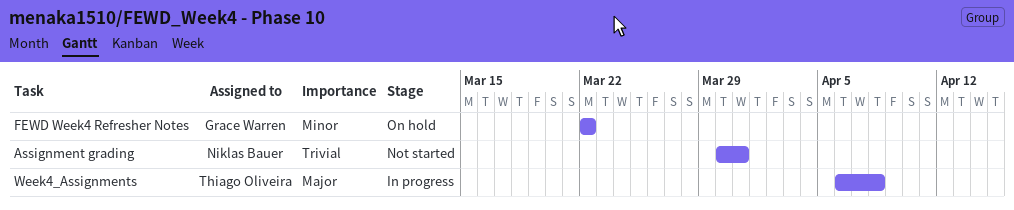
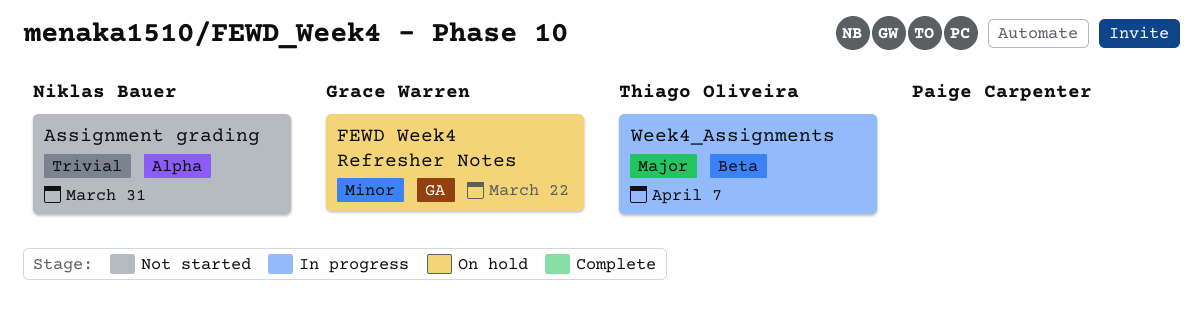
Week4_Assignments, due: Apr 8 -> Apr 7

